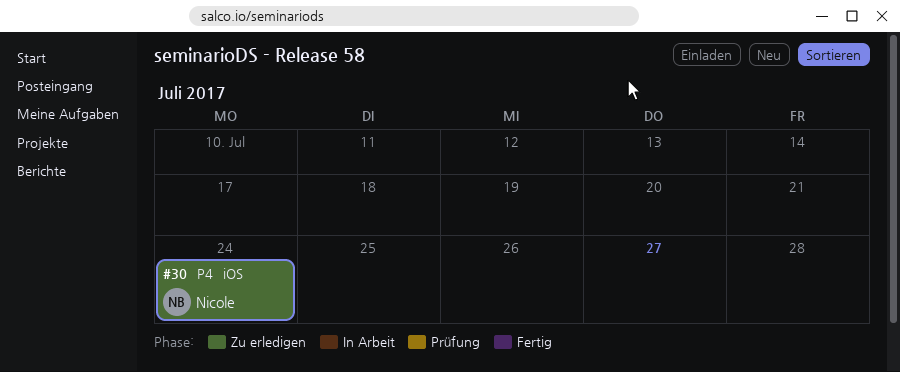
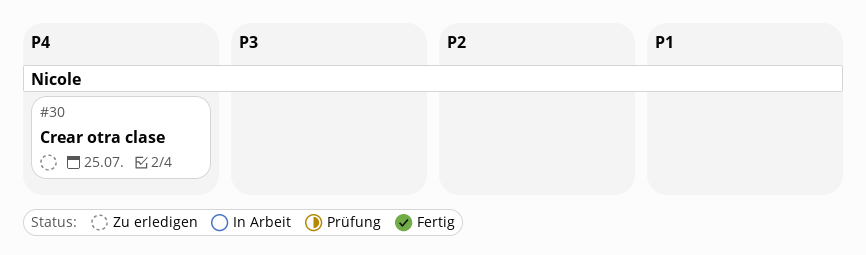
#30, due: Jul 24 -> Jul 25

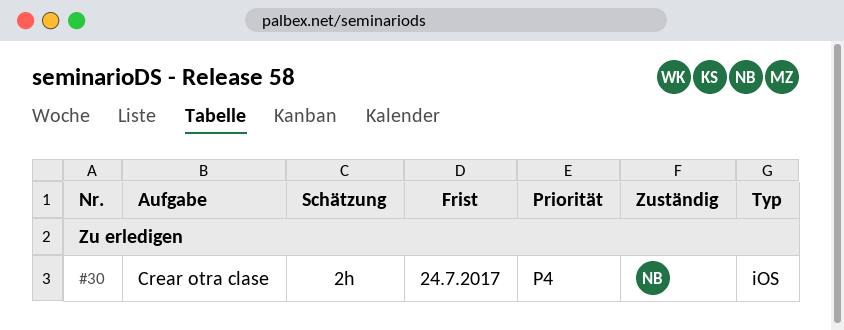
#30, due: Jul 25 -> Jul 24

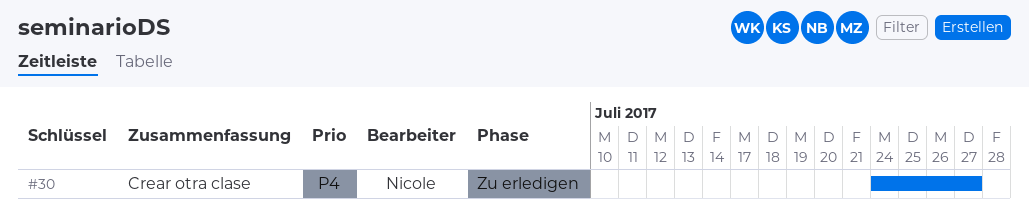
#30, due: Jul 24 -> Jul 27

